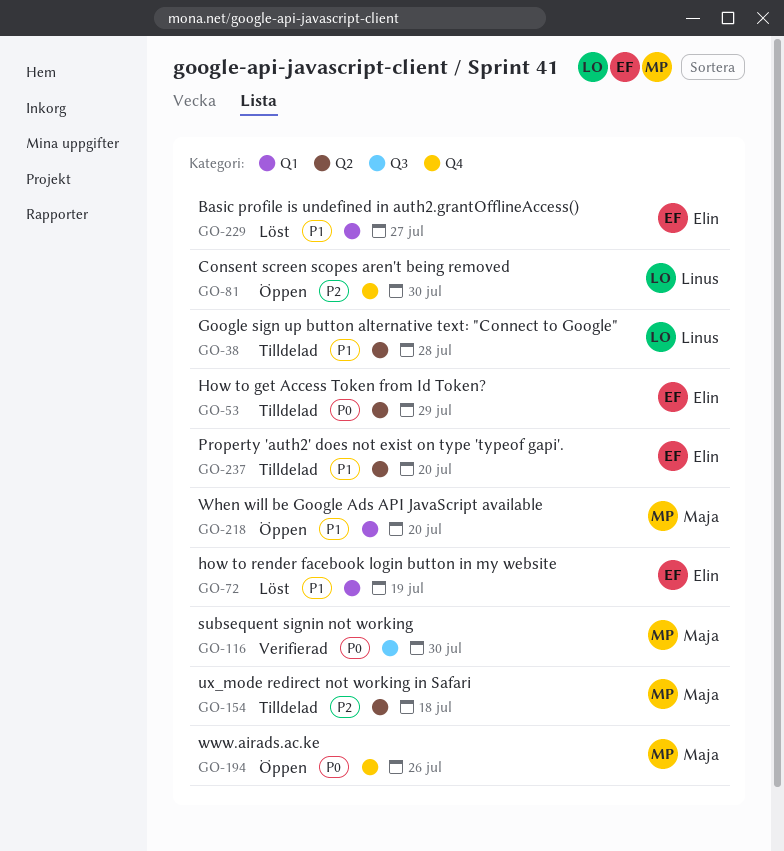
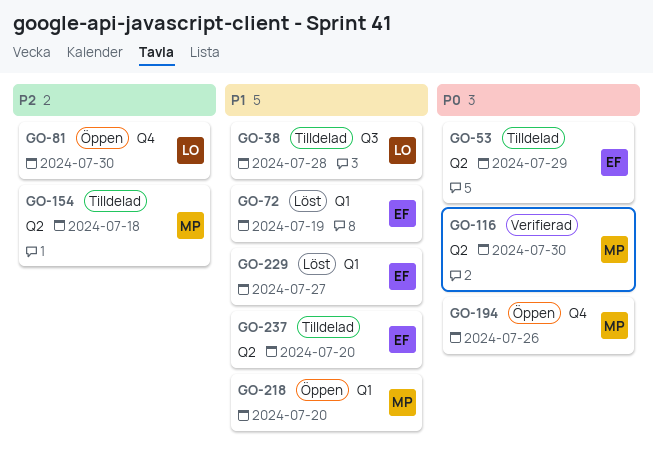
GO-38, label: Q2 -> Q3
GO-116, label: Q3 -> Q2

